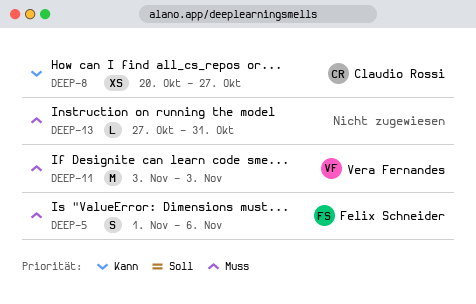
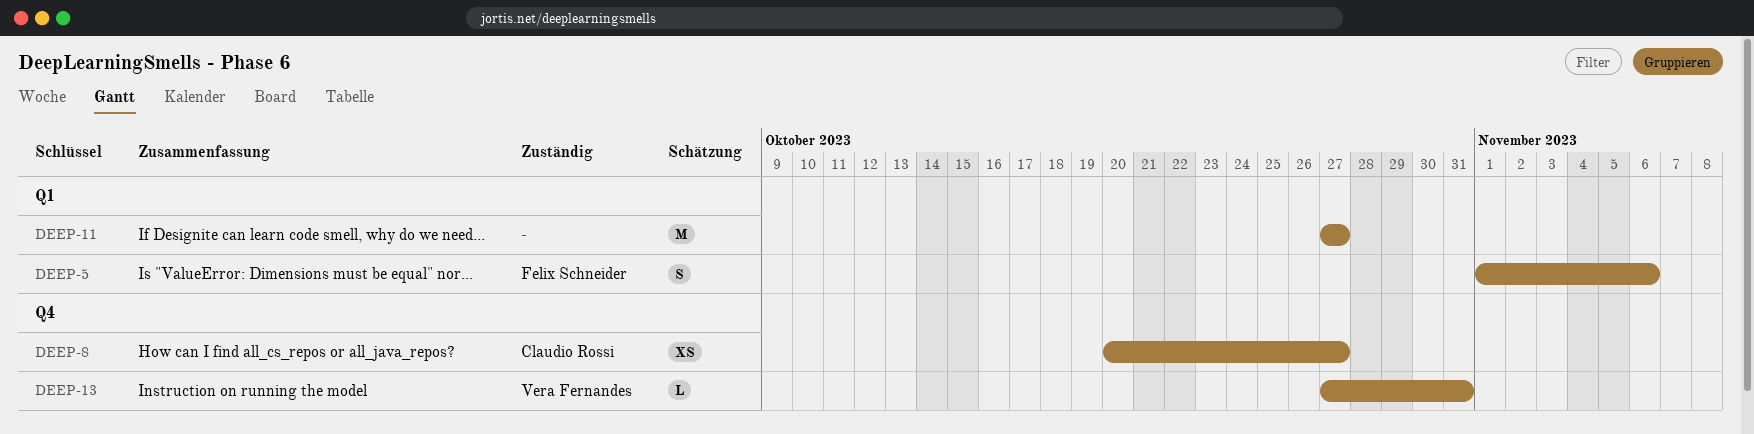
DEEP-11, owner: Vera Fernandes -> none
DEEP-11, start: Nov 3 -> Oct 27
DEEP-11, due: Nov 3 -> Oct 27
DEEP-13, owner: none -> Vera Fernandes

